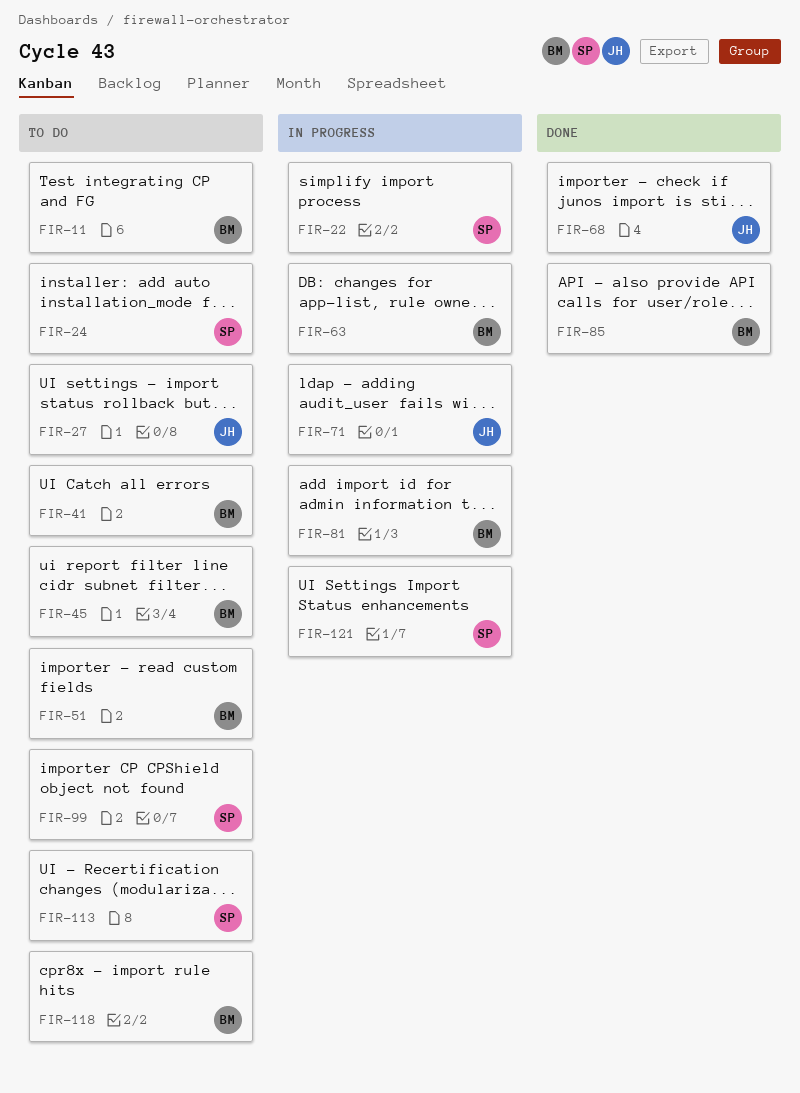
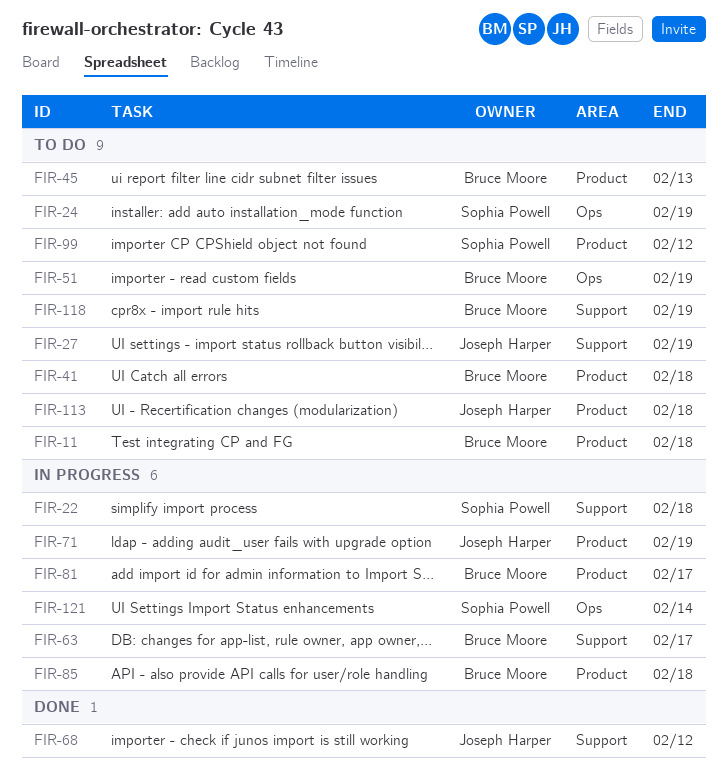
FIR-85, status: Done -> In progress
FIR-113, owner: Sophia Powell -> Joseph Harper

